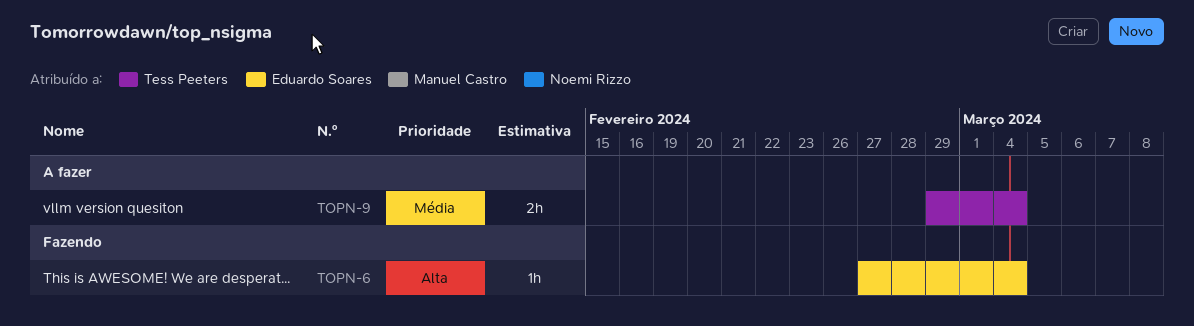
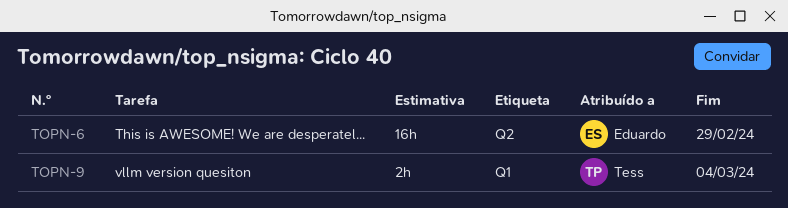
TOPN-6, estimate: 1h -> 16h
TOPN-6, due: Mar 4 -> Feb 29

